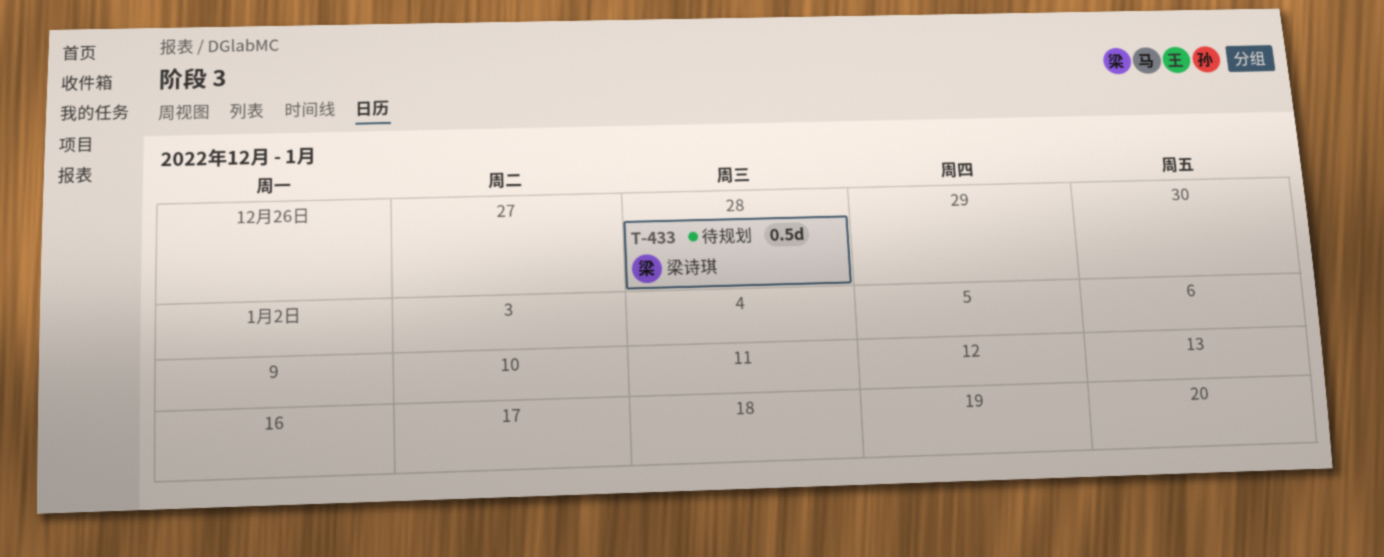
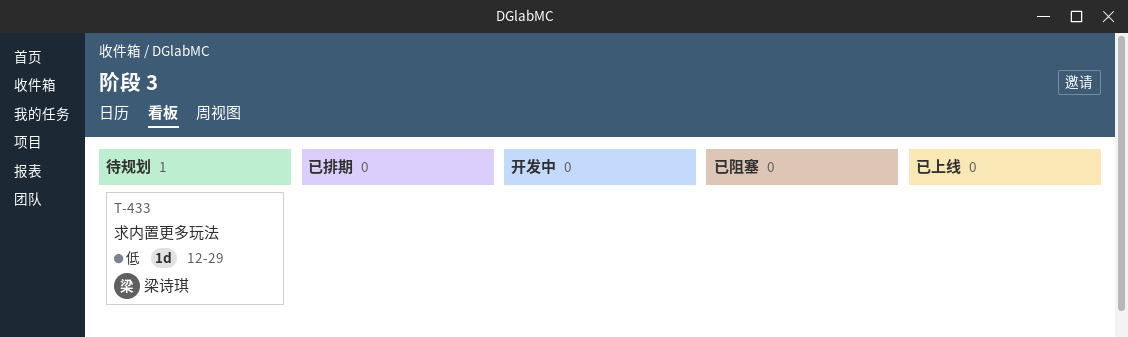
T-433, estimate: 0.5d -> 1d
T-433, due: Dec 28 -> Dec 29

